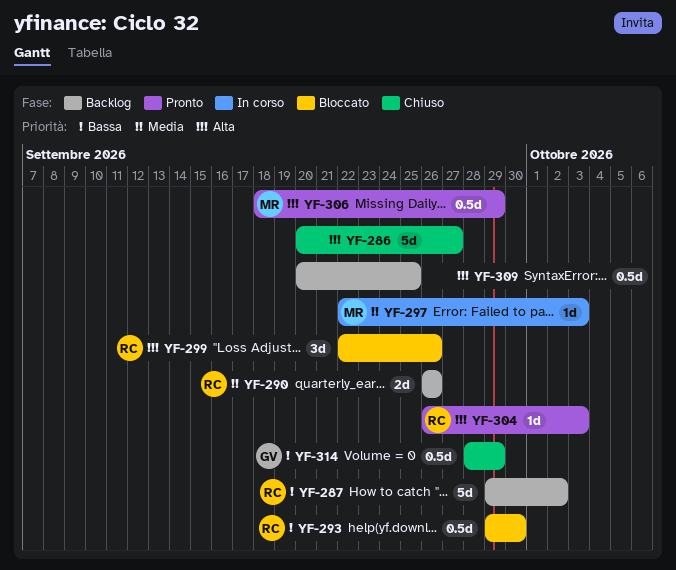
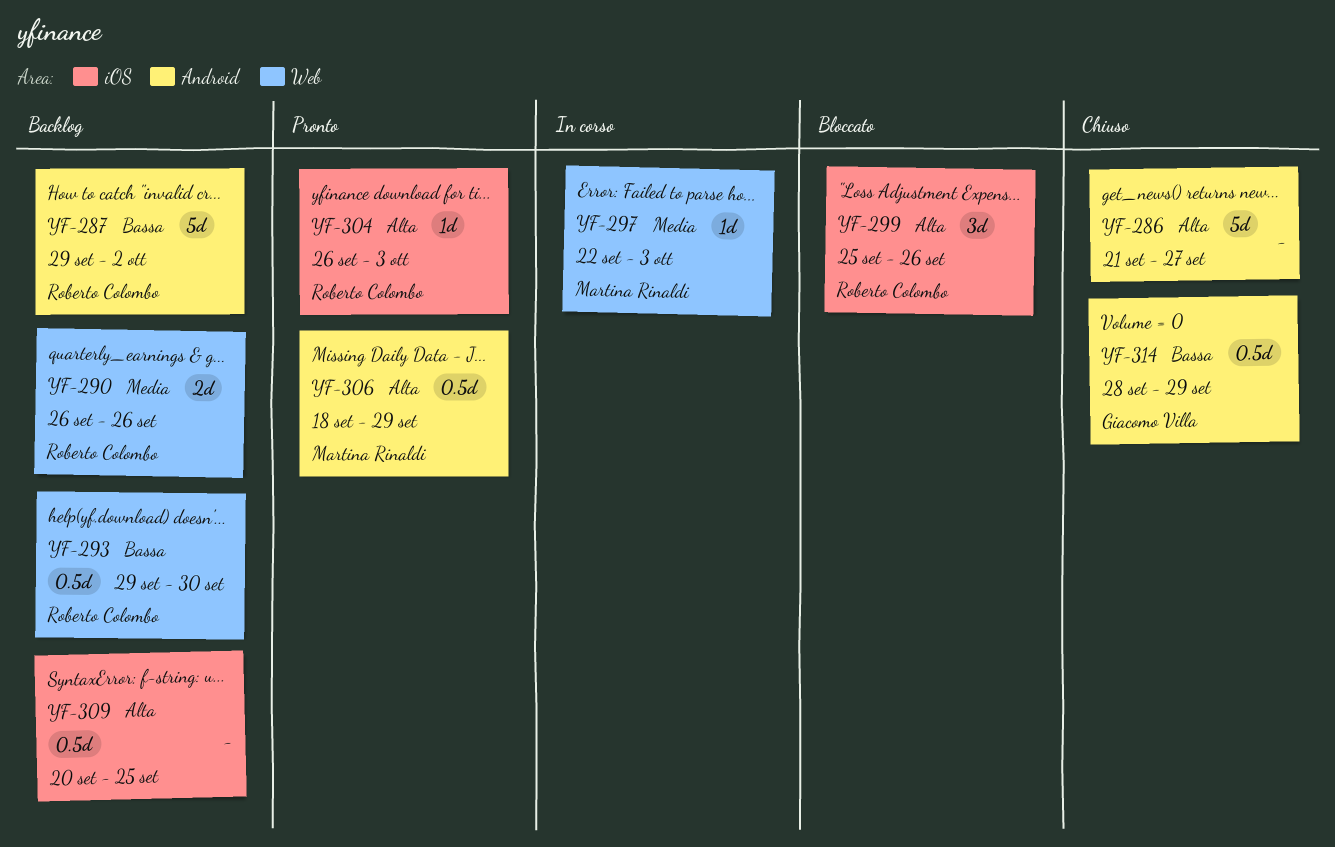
YF-286, start: Sep 20 -> Sep 21
YF-293, status: Bloccato -> Backlog
YF-299, start: Sep 22 -> Sep 25

